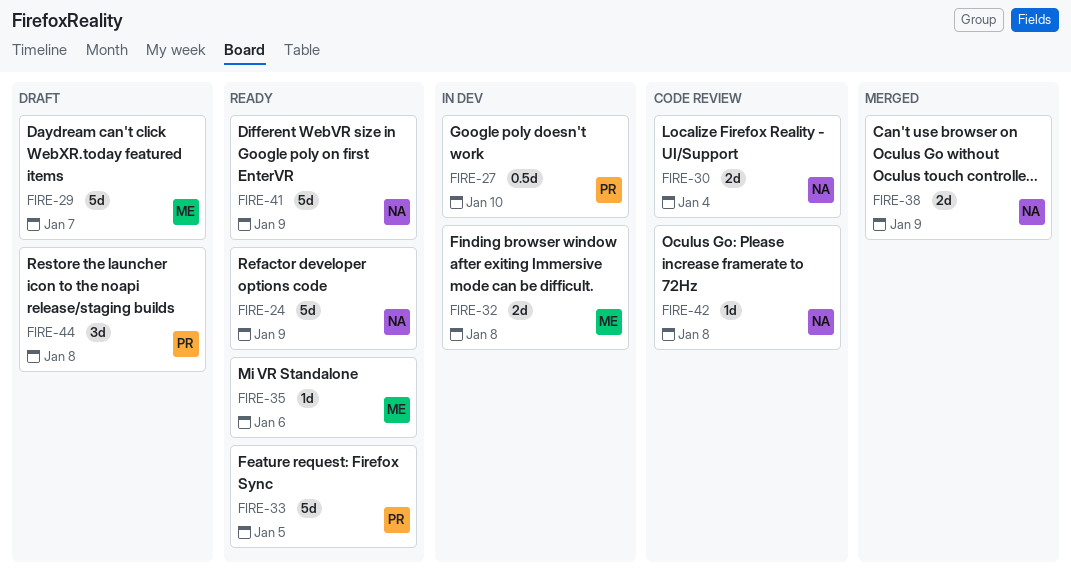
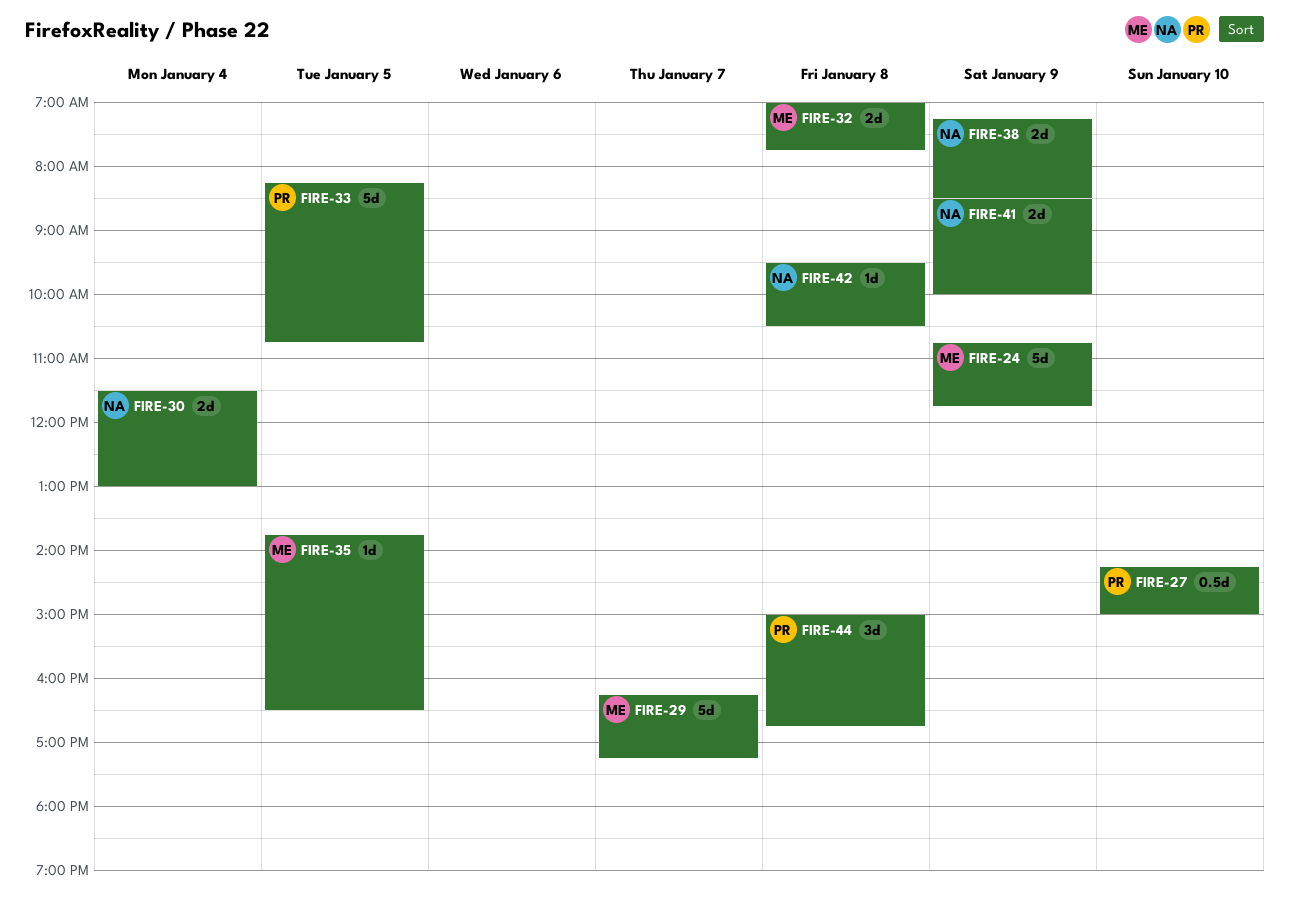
FIRE-24, owner: NA -> ME
FIRE-35, day: Jan 6 -> Jan 5
FIRE-41, estimate: 5d -> 2d

